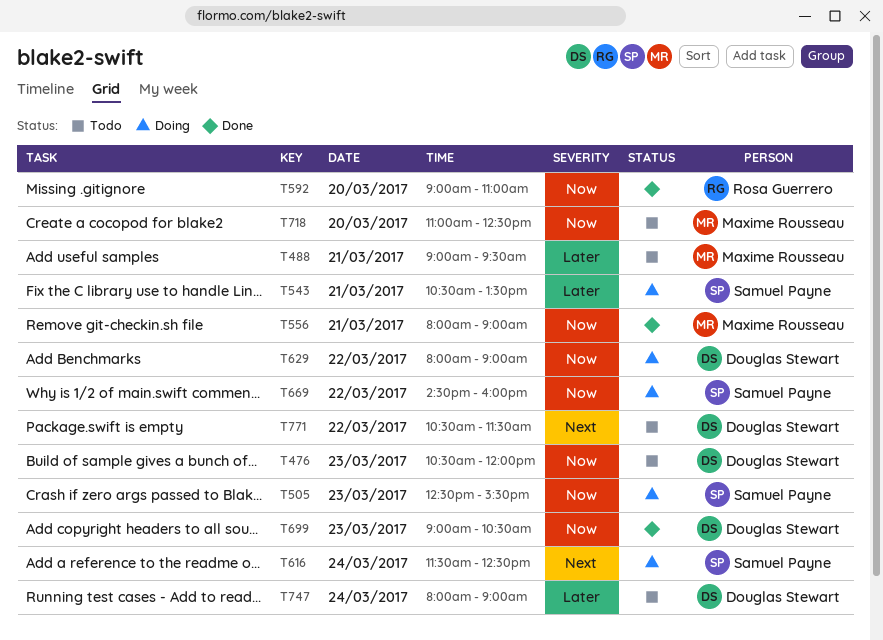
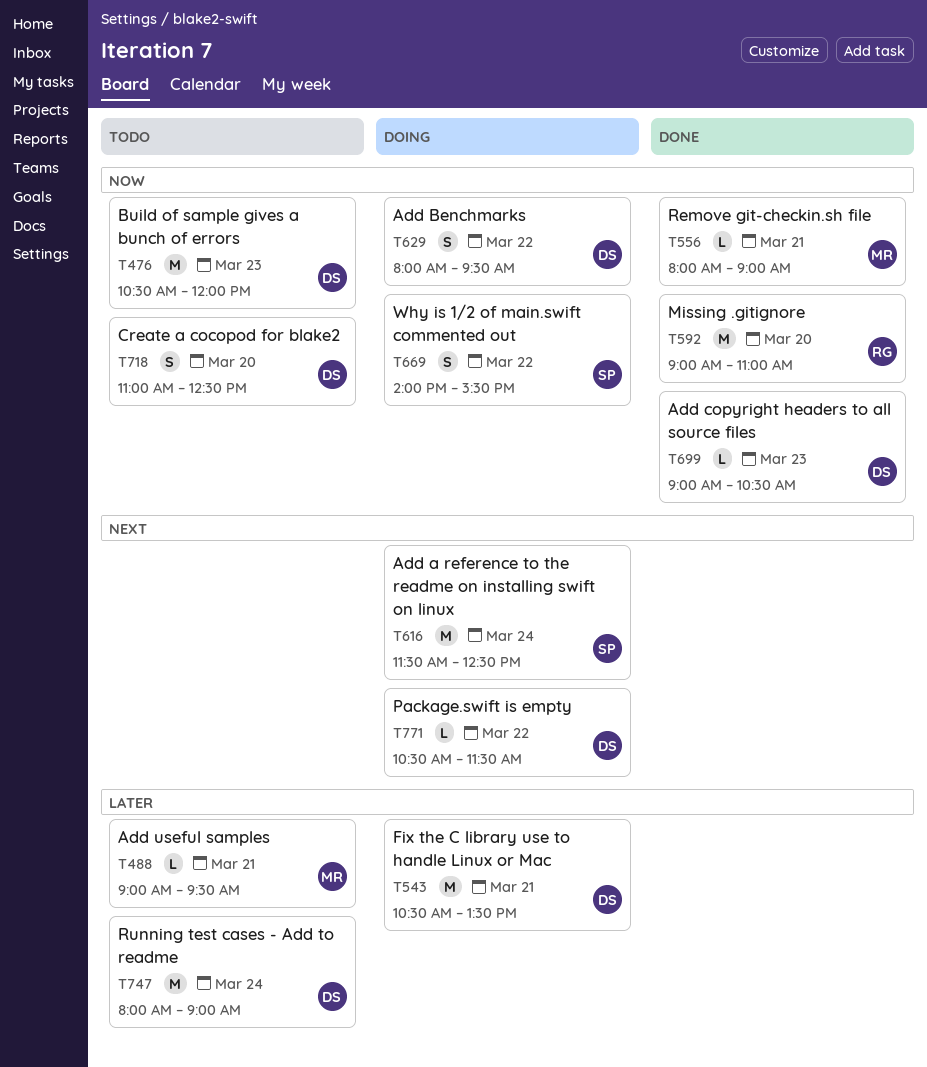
T505: present -> none
T543, owner: Samuel Payne -> Douglas Stewart
T629, ends: 09:00 -> 09:30
T669, begins: 14:30 -> 14:00
T669, ends: 16:00 -> 15:30
T718, owner: Maxime Rousseau -> Douglas Stewart
T771, status: Todo -> Doing

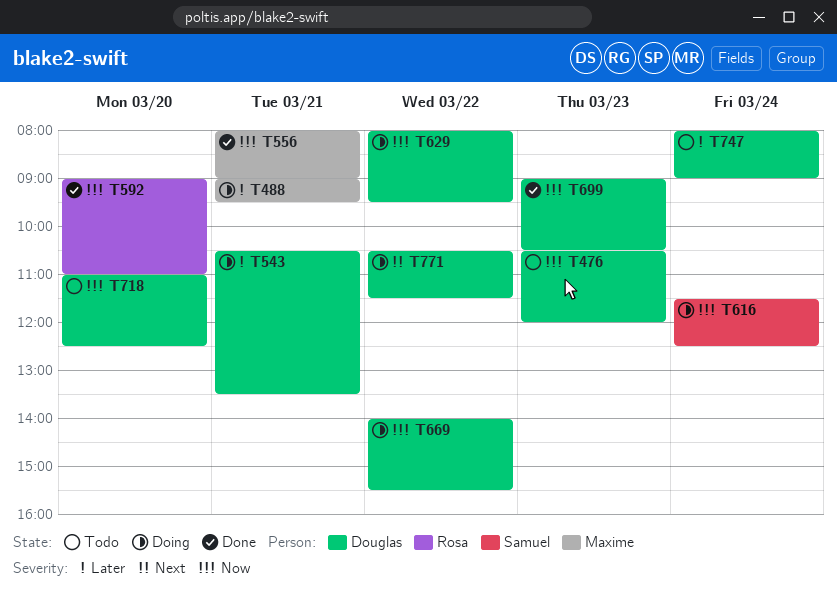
T488, status: Todo -> Doing
T616, priority: Next -> Now
T669, owner: Samuel -> Douglas

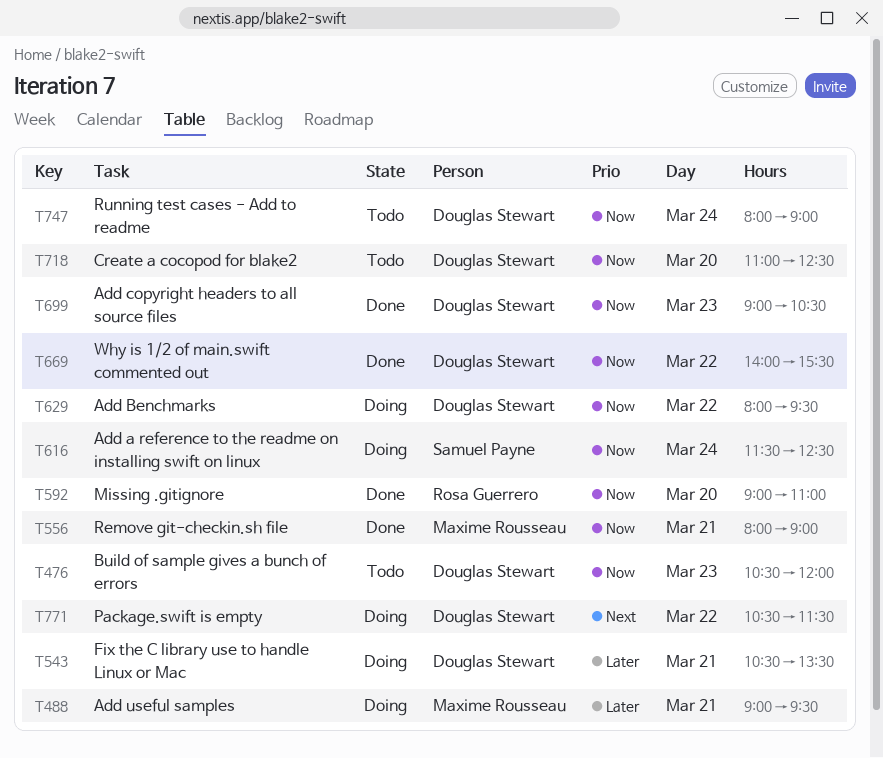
T669, status: Doing -> Done
T747, priority: Later -> Now

